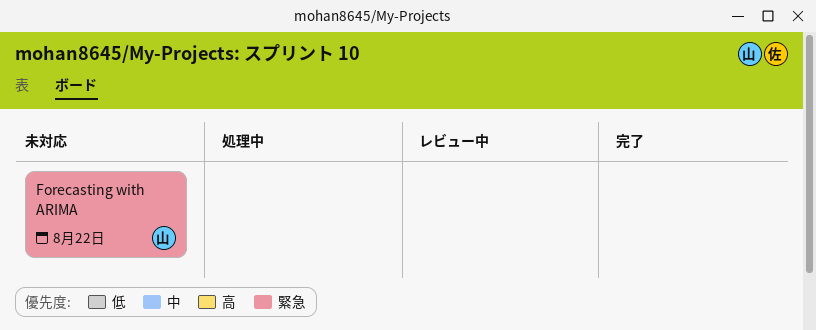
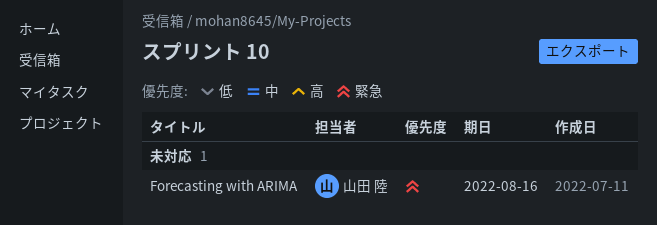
Forecasting with ARIMA, due: Aug 22 -> Aug 16

